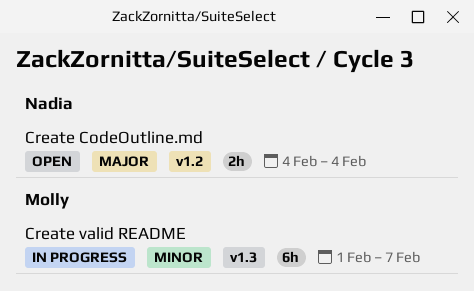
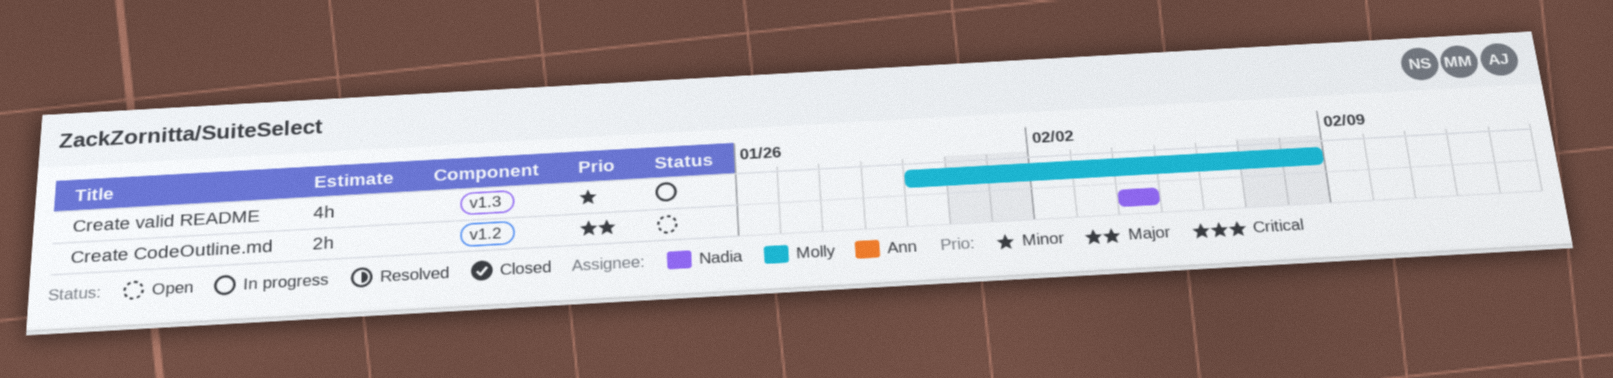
Create valid README, estimate: 6h -> 4h
Create valid README, start: Feb 1 -> Jan 30
Create valid README, due: Feb 7 -> Feb 8

